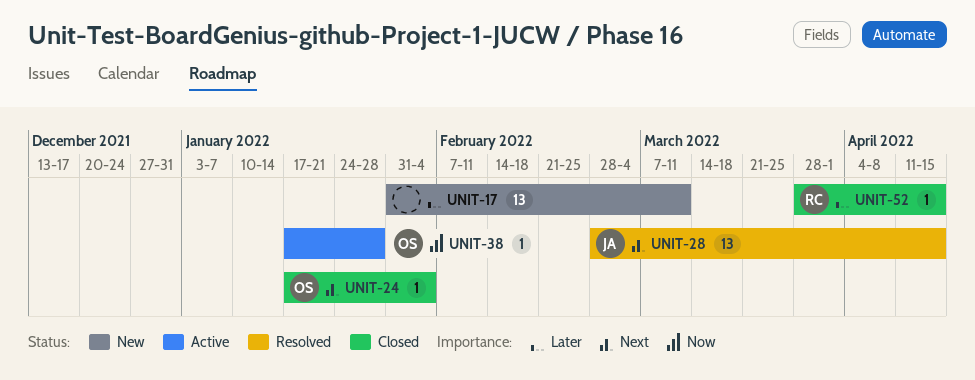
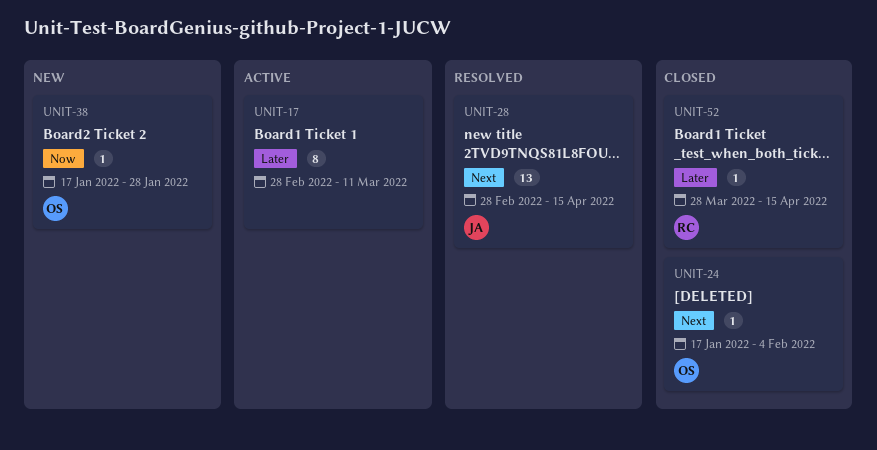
UNIT-17, status: New -> Active
UNIT-17, estimate: 13 -> 8
UNIT-17, start: Jan 31 -> Feb 28
UNIT-38, status: Active -> New

